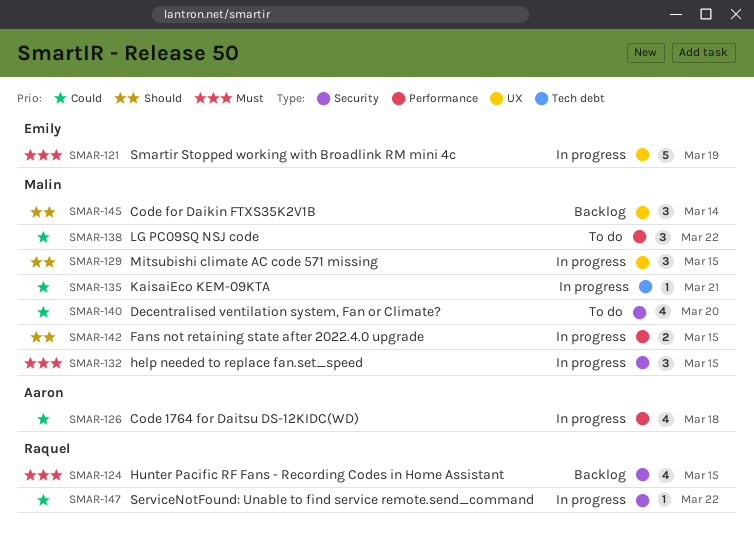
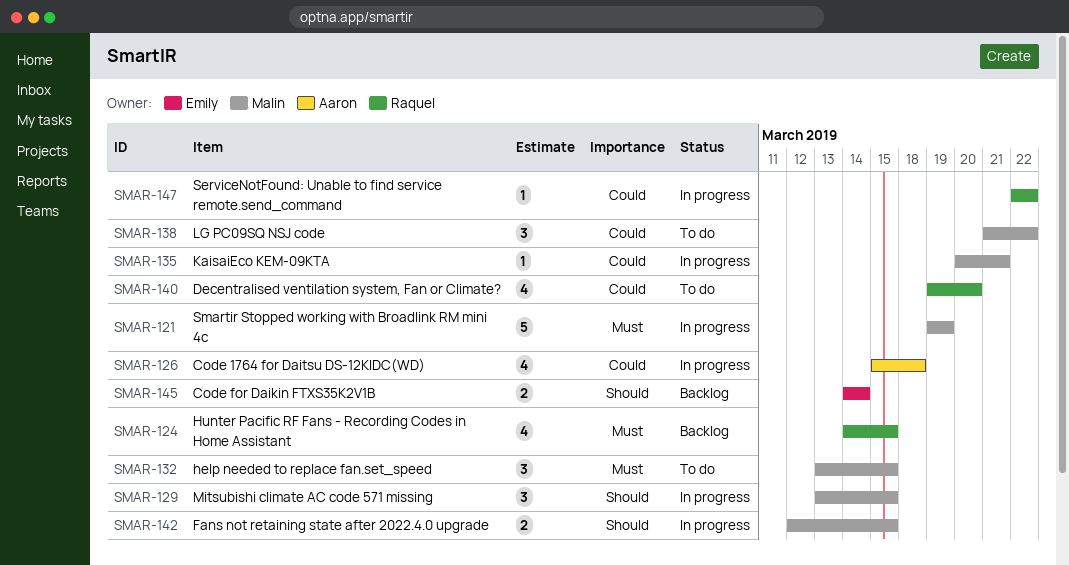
SMAR-121, owner: Emily -> Malin
SMAR-132, status: In progress -> To do
SMAR-140, owner: Malin -> Raquel
SMAR-145, owner: Malin -> Emily
SMAR-145, estimate: 3 -> 2

